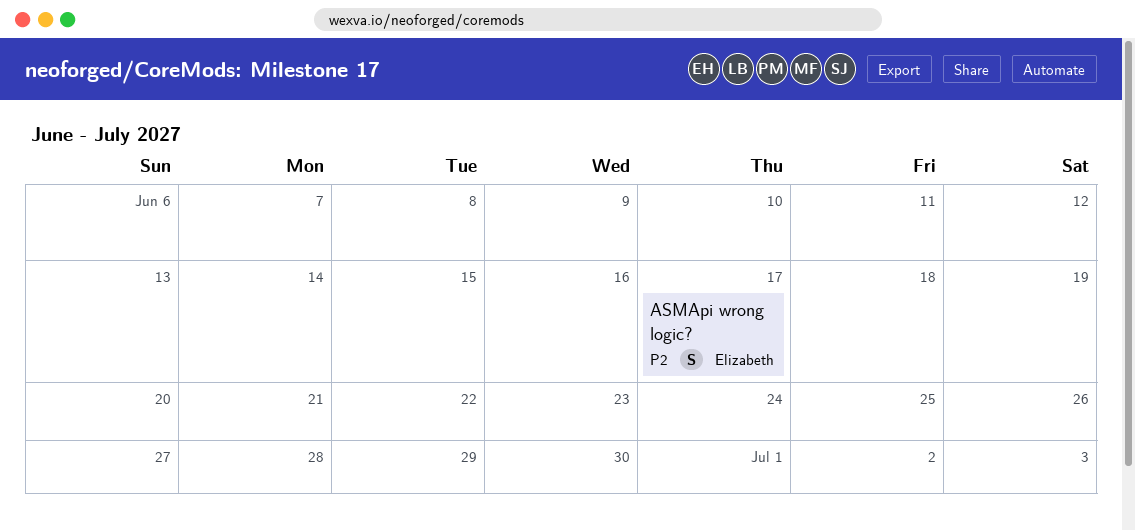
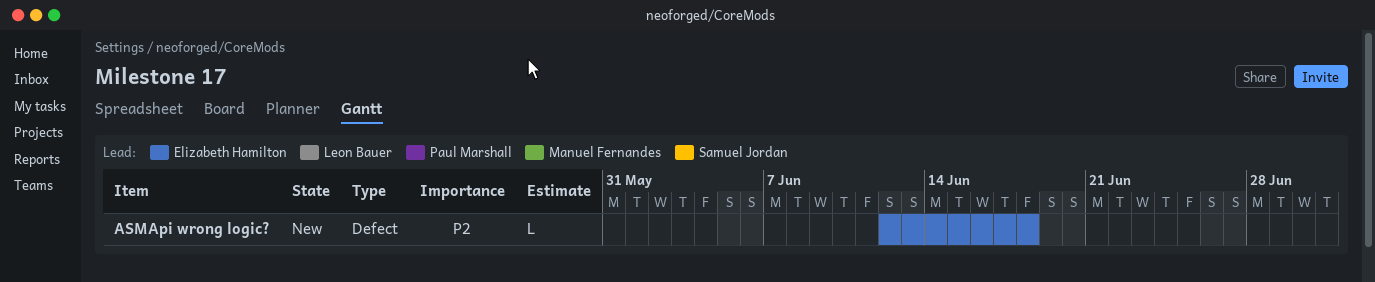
ASMApi wrong logic?, estimate: S -> L
ASMApi wrong logic?, due: Jun 17 -> Jun 18

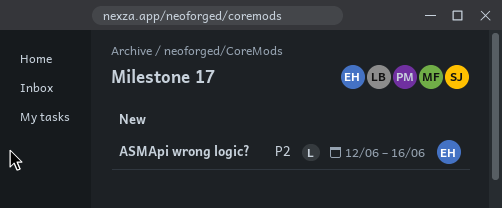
ASMApi wrong logic?, due: Jun 18 -> Jun 16

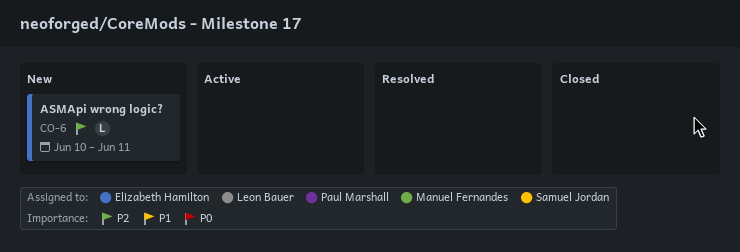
ASMApi wrong logic?, start: Jun 12 -> Jun 10
ASMApi wrong logic?, due: Jun 16 -> Jun 11

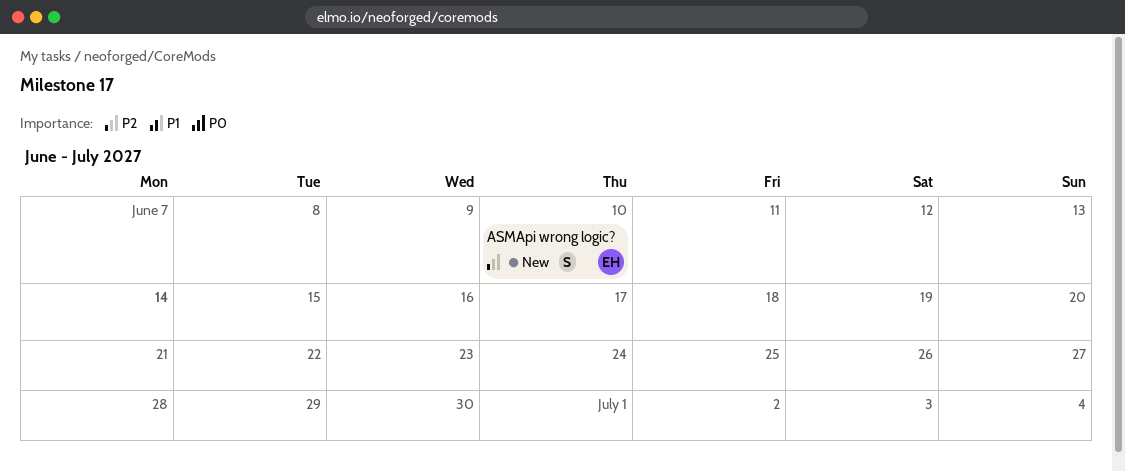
ASMApi wrong logic?, estimate: L -> S
ASMApi wrong logic?, due: Jun 11 -> Jun 10

